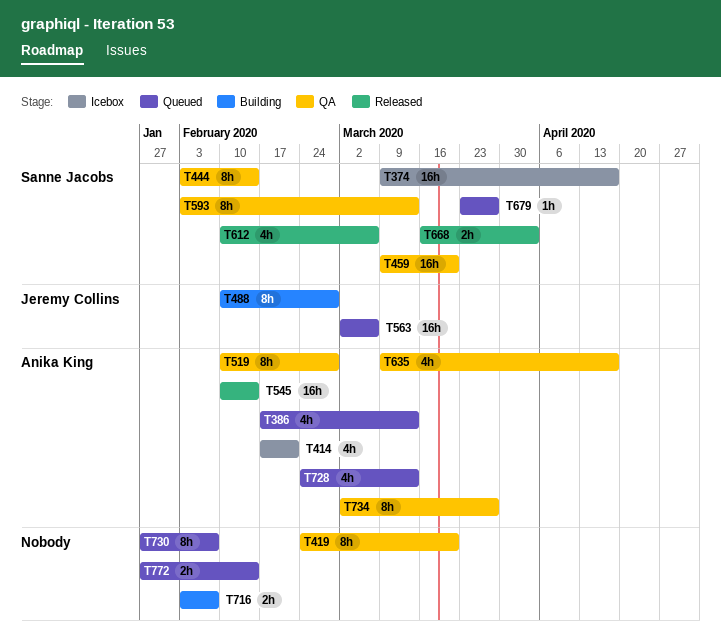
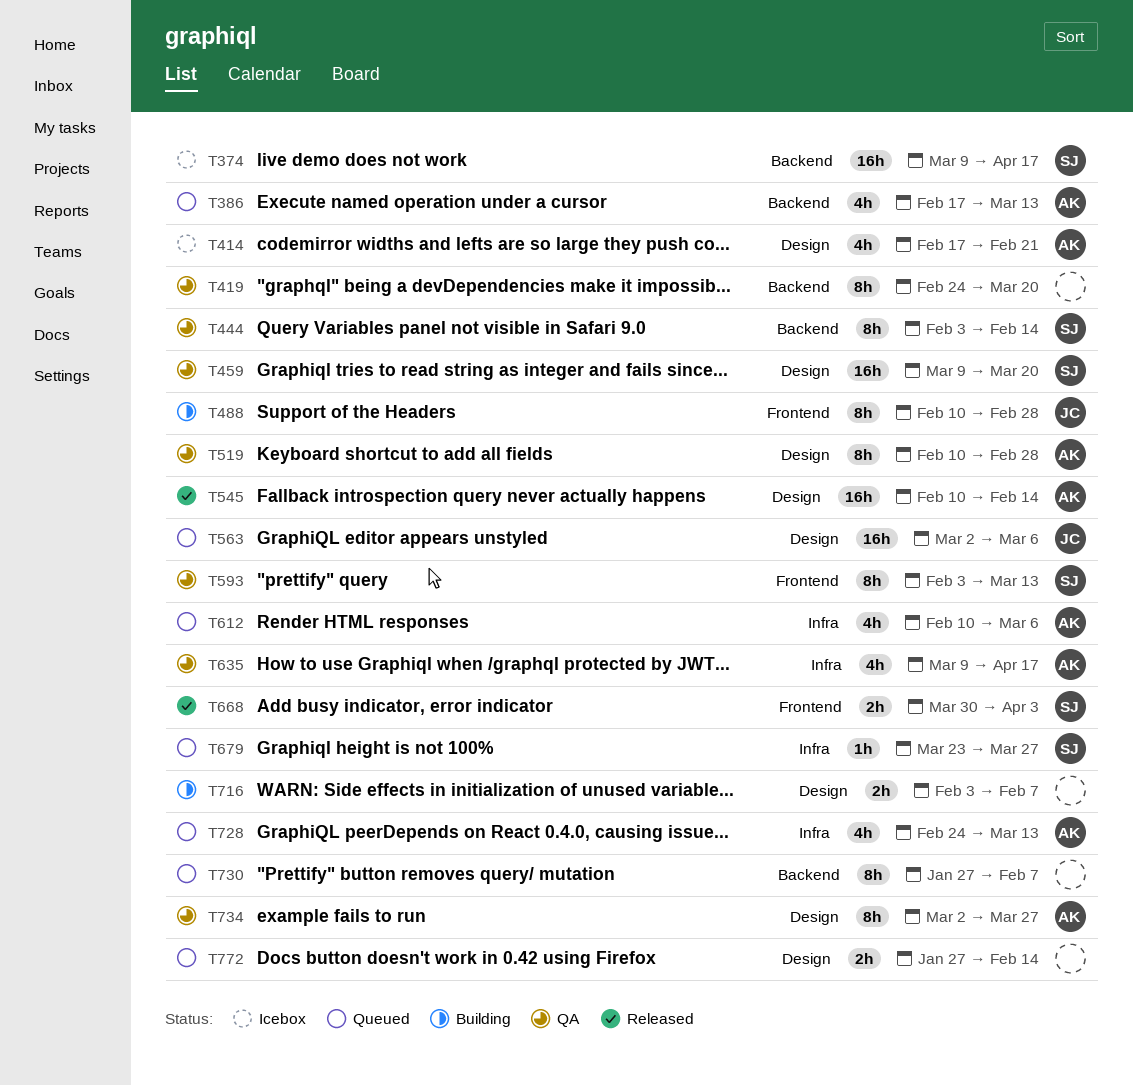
T612, status: Released -> Queued
T612, owner: Sanne Jacobs -> Anika King
T668, start: Mar 16 -> Mar 30

